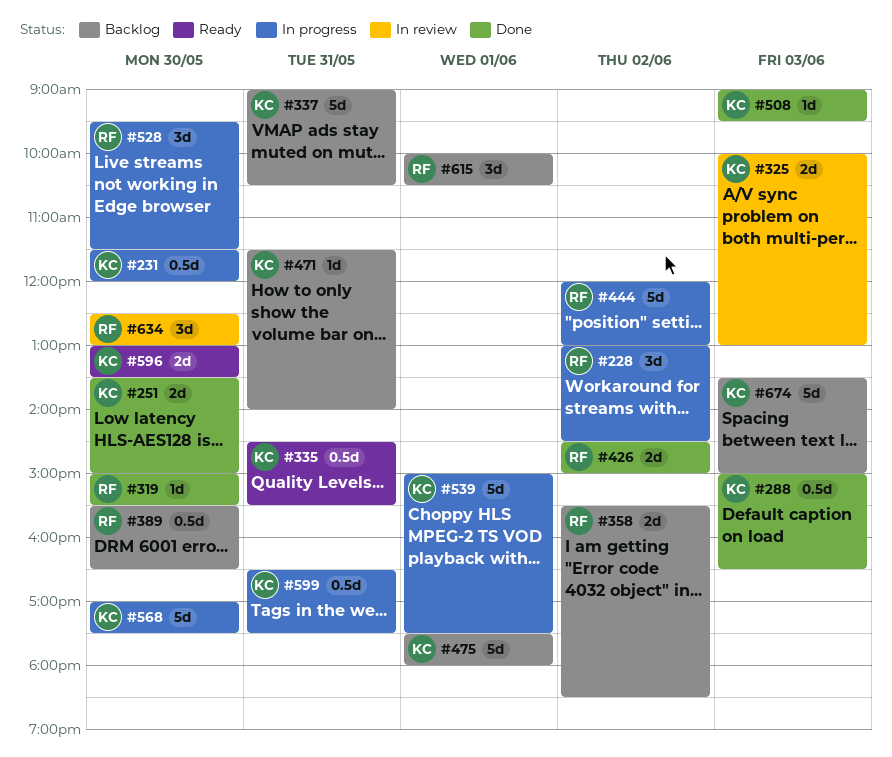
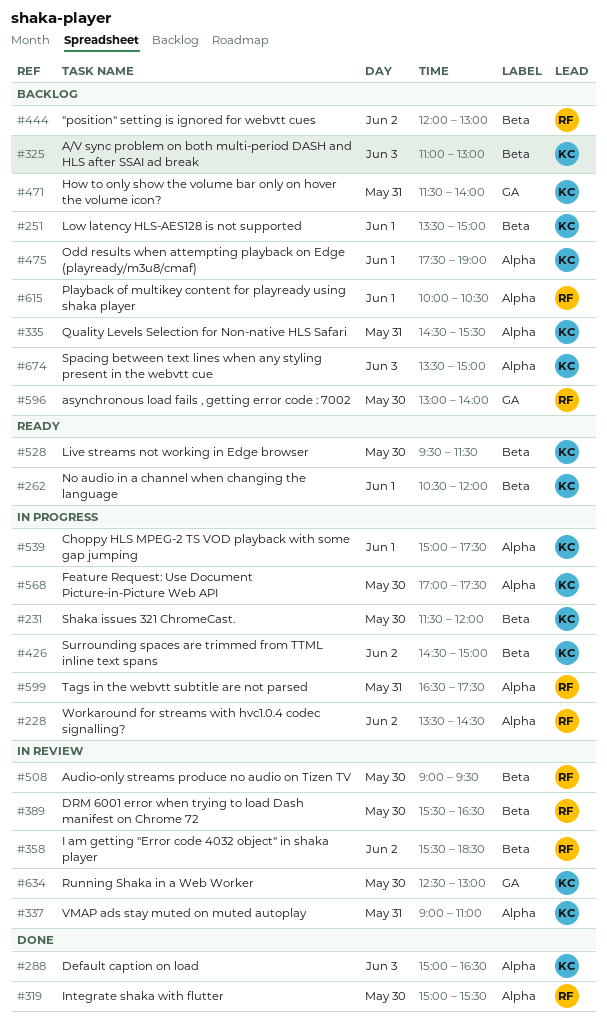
#228, begins: 13:00 -> 13:30
#251, status: Done -> Backlog
#251, day: May 30 -> Jun 1
#262: none -> present
#325, status: In review -> Backlog
#325, begins: 10:00 -> 11:00
#335, status: Ready -> Backlog
#337, status: Backlog -> In review
#337, ends: 10:30 -> 11:00
#358, status: Backlog -> In review
#389, status: Backlog -> In review
#426, status: Done -> In progress
#426, owner: RF -> KC
#444, status: In progress -> Backlog
#475, ends: 18:00 -> 19:00
#508, status: Done -> In review
#508, owner: KC -> RF
#508, day: Jun 3 -> May 30
#528, status: In progress -> Ready
#528, owner: RF -> KC
#596, status: Ready -> Backlog
#596, owner: KC -> RF
#596, ends: 13:30 -> 14:00
#599, owner: KC -> RF
#634, owner: RF -> KC

